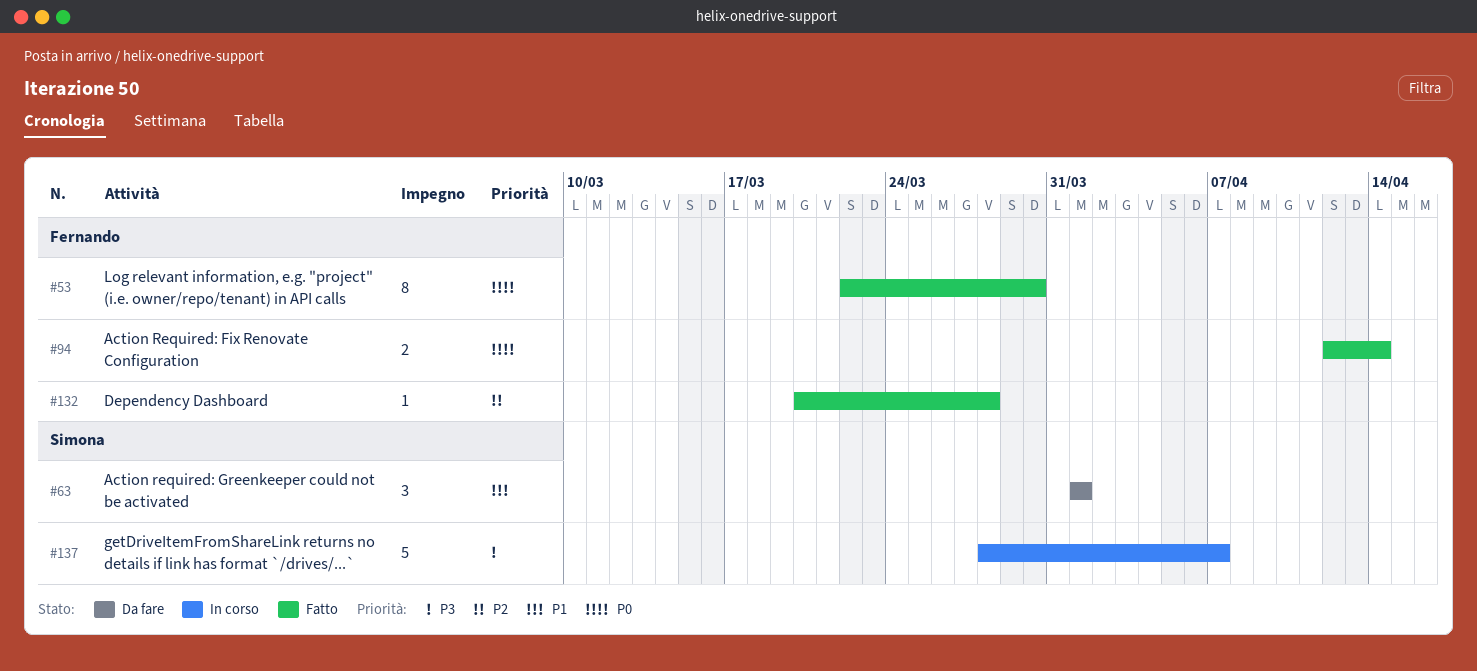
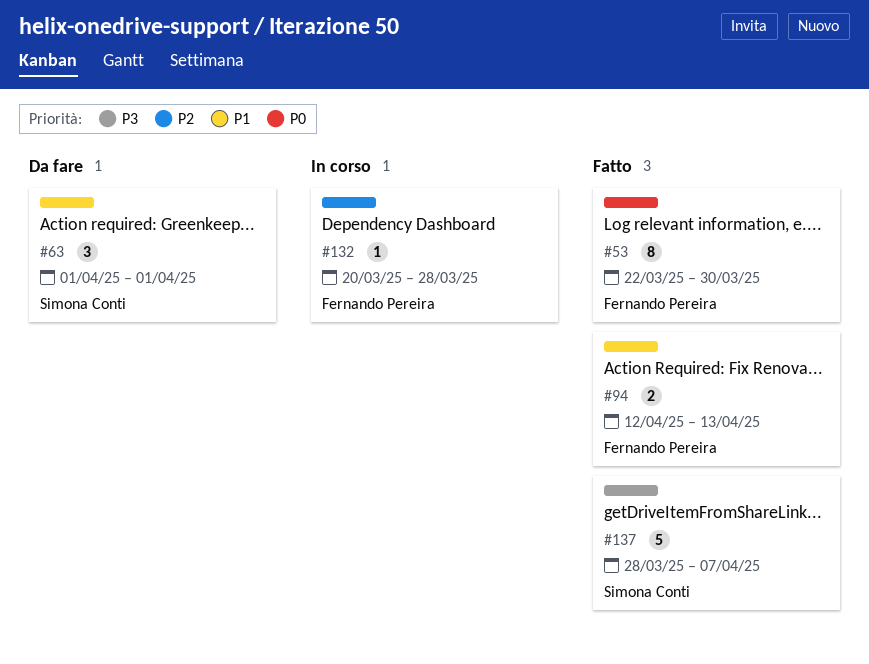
#94, priority: P0 -> P1
#94, due: Apr 14 -> Apr 13
#132, status: Fatto -> In corso
#137, status: In corso -> Fatto

